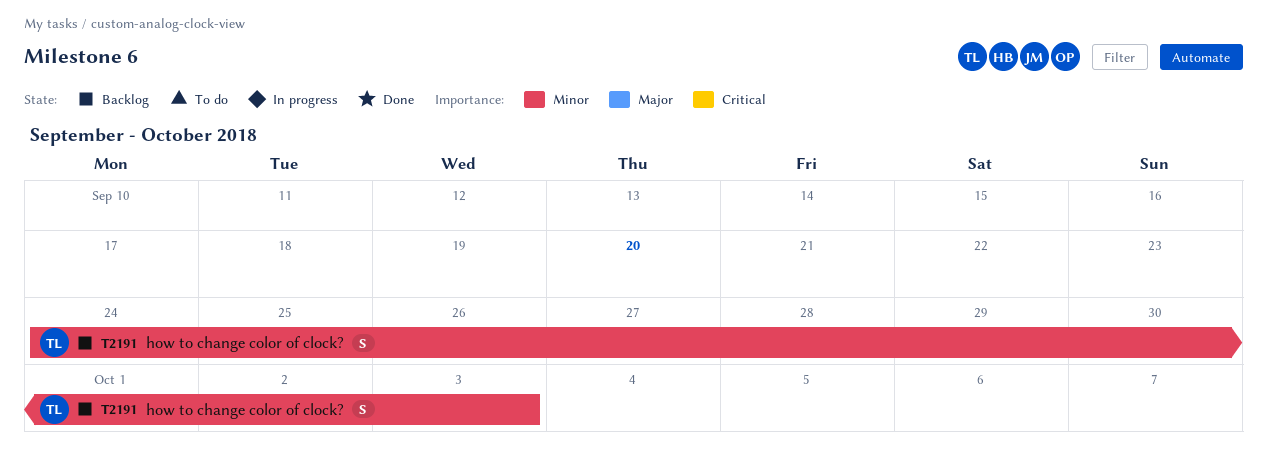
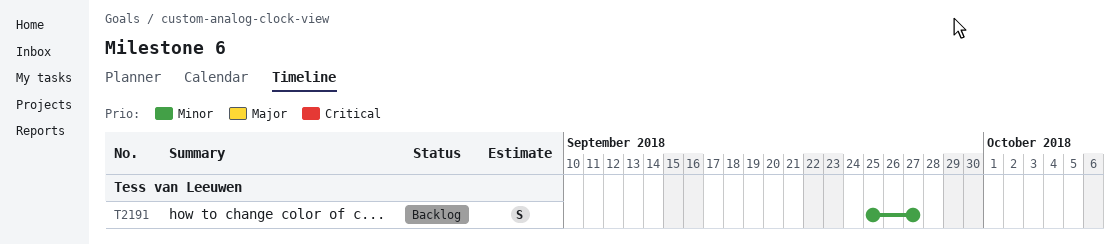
T2191, start: Sep 24 -> Sep 25
T2191, due: Oct 3 -> Sep 27

